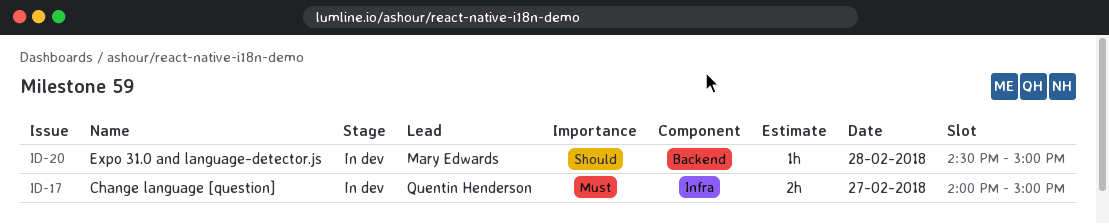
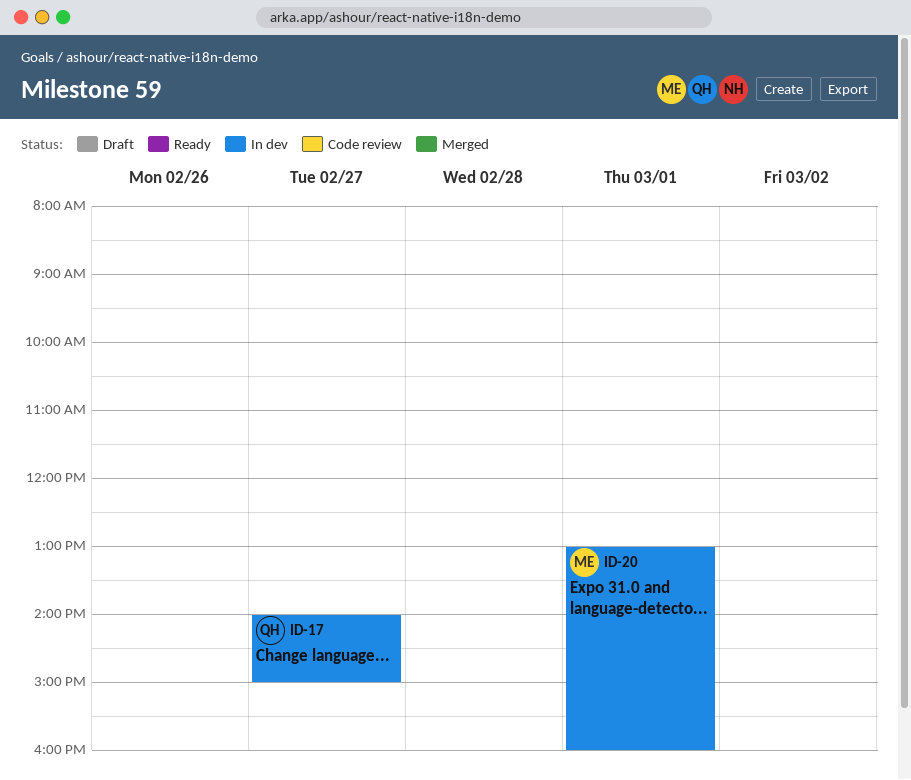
ID-20, day: Feb 28 -> Mar 1
ID-20, begins: 14:30 -> 13:00
ID-20, ends: 15:00 -> 16:00

